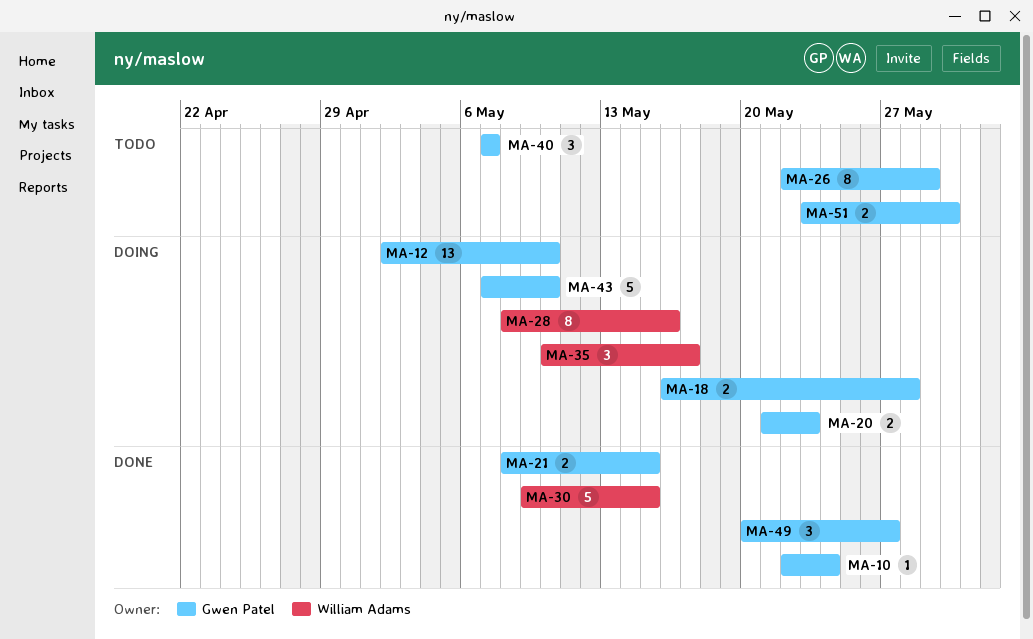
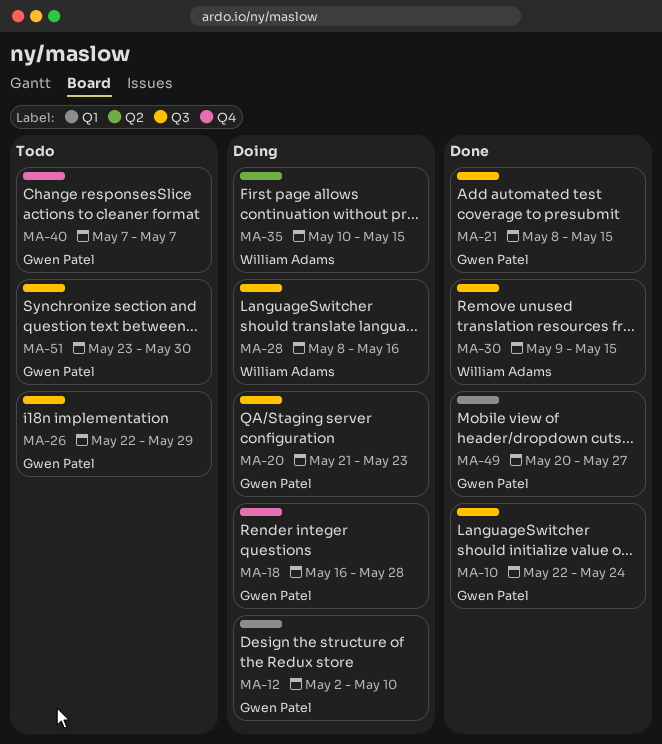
MA-35, due: May 17 -> May 15
MA-43: present -> none

